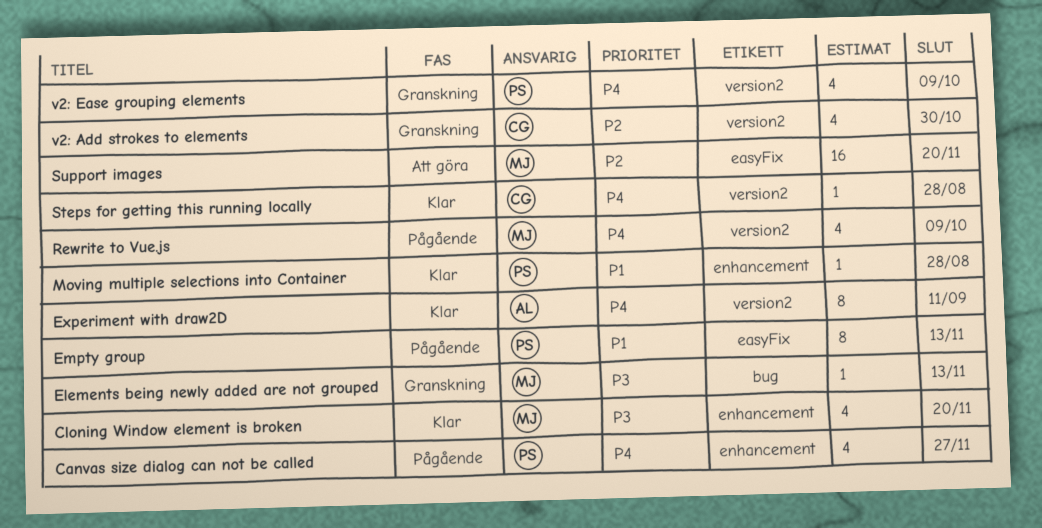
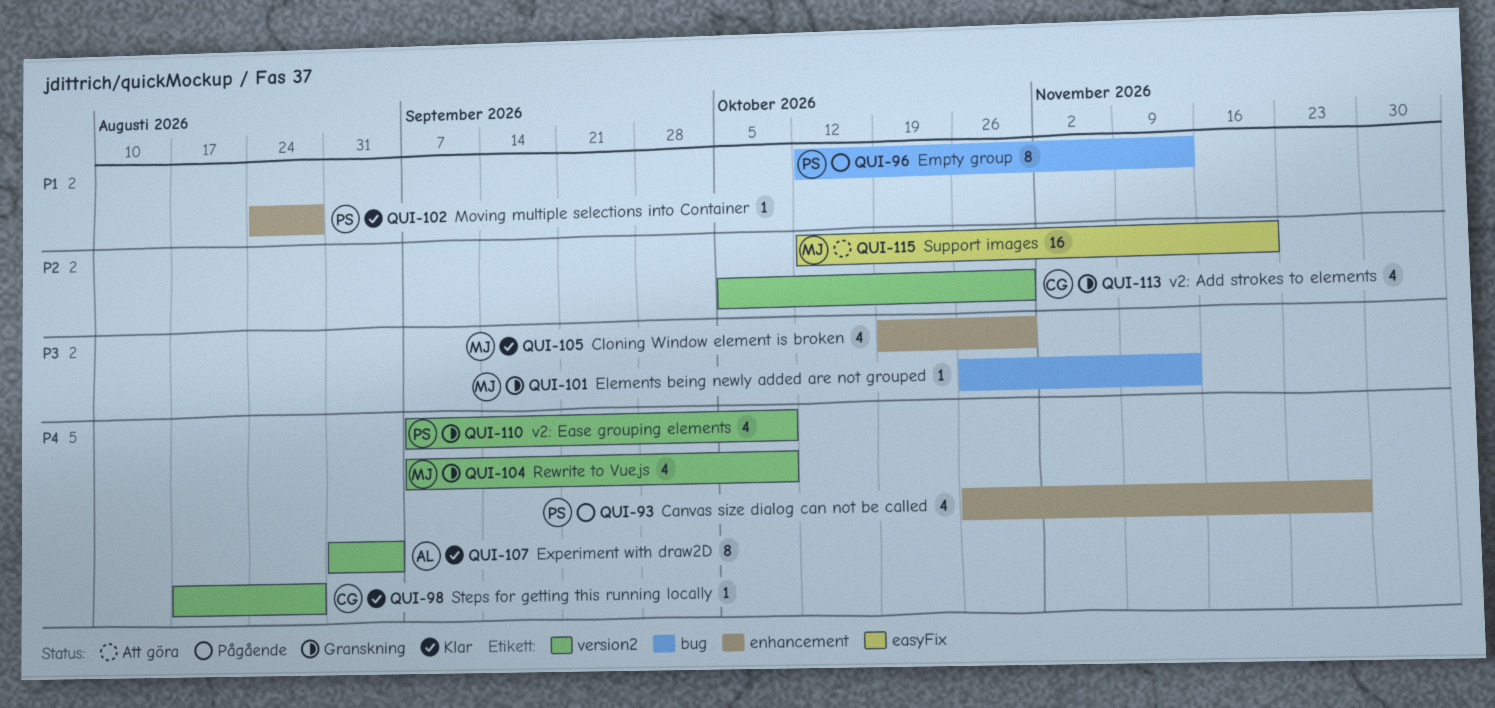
Cloning Window element is broken, due: Nov 20 -> Oct 30
Empty group, label: easyFix -> bug
Experiment with draw2D, due: Sep 11 -> Sep 4
Rewrite to Vue.js, status: Pågående -> Granskning

